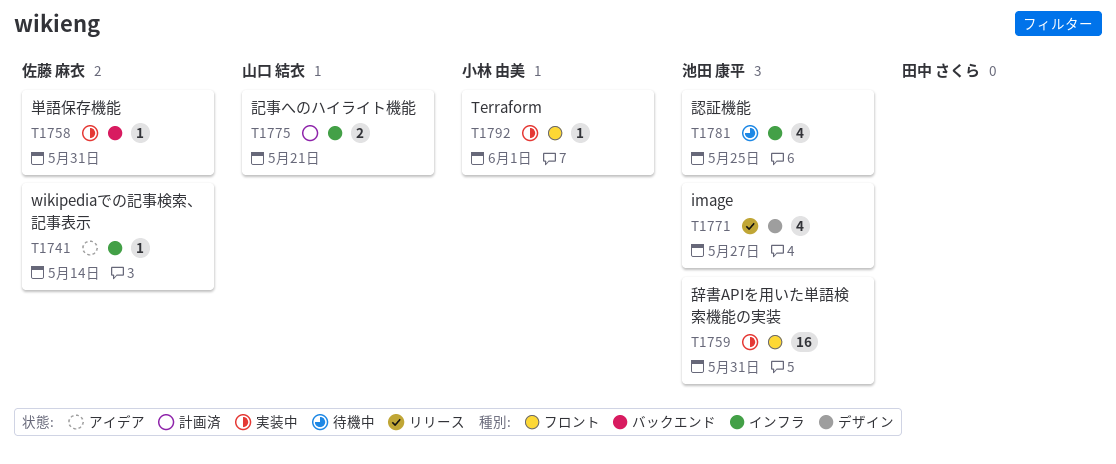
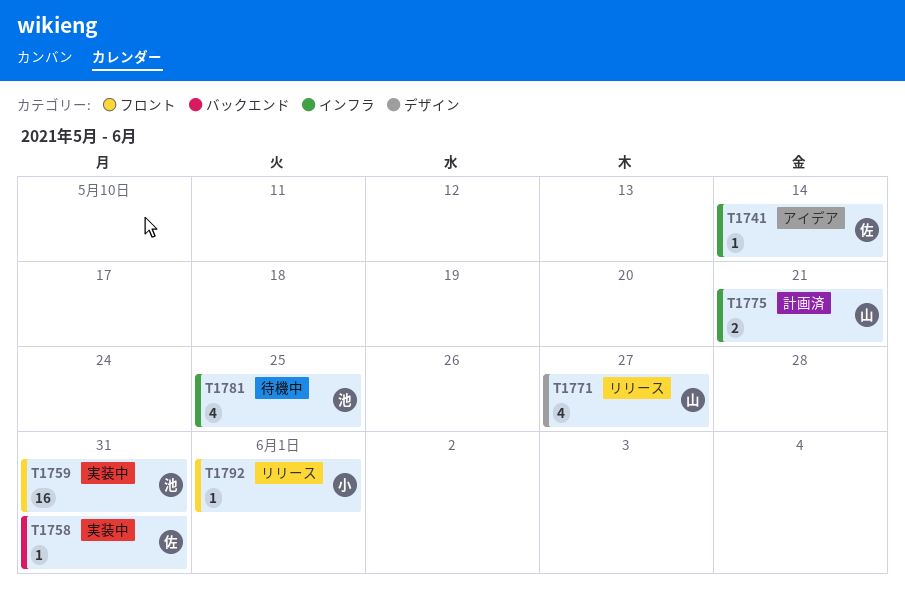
T1771, owner: 池田 康平 -> 山口 結衣
T1792, status: 実装中 -> リリース

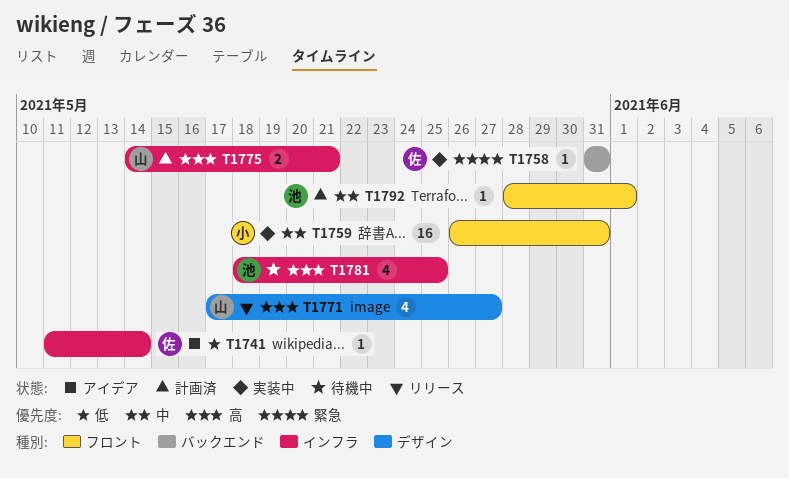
T1759, owner: 池 -> 小
T1792, status: リリース -> 計画済
T1792, owner: 小 -> 池

